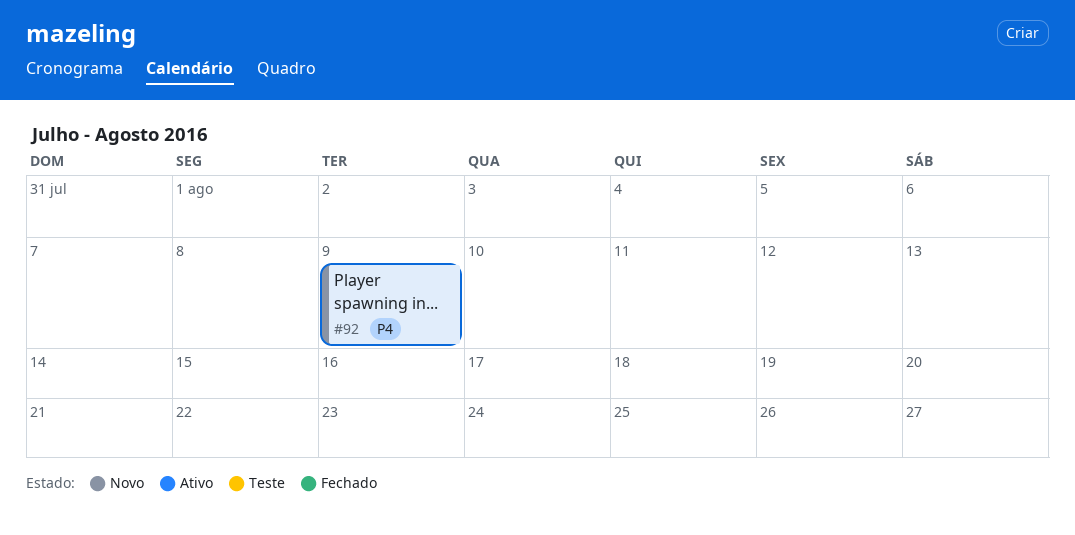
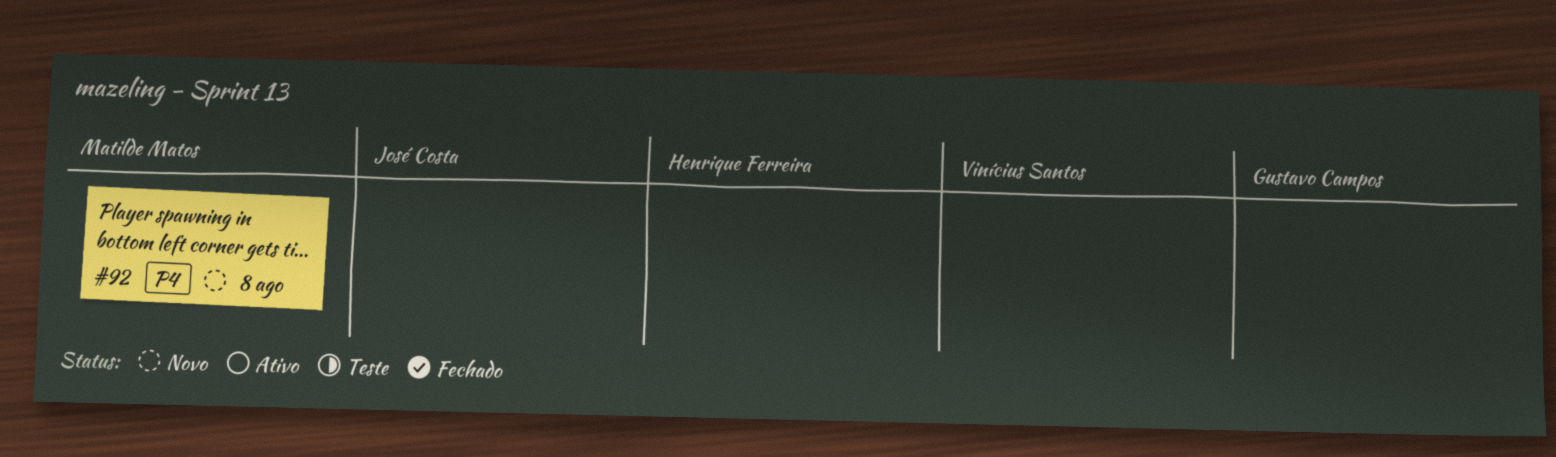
#92, due: Aug 9 -> Aug 8

